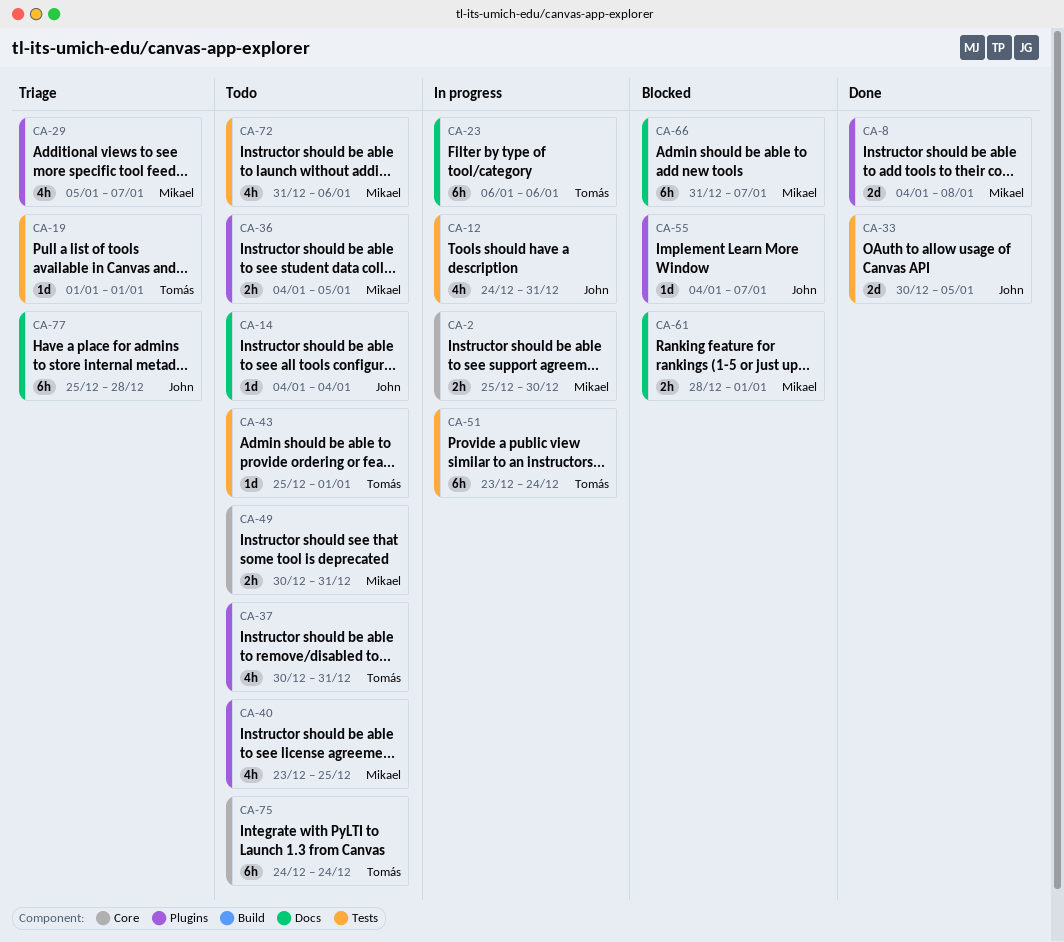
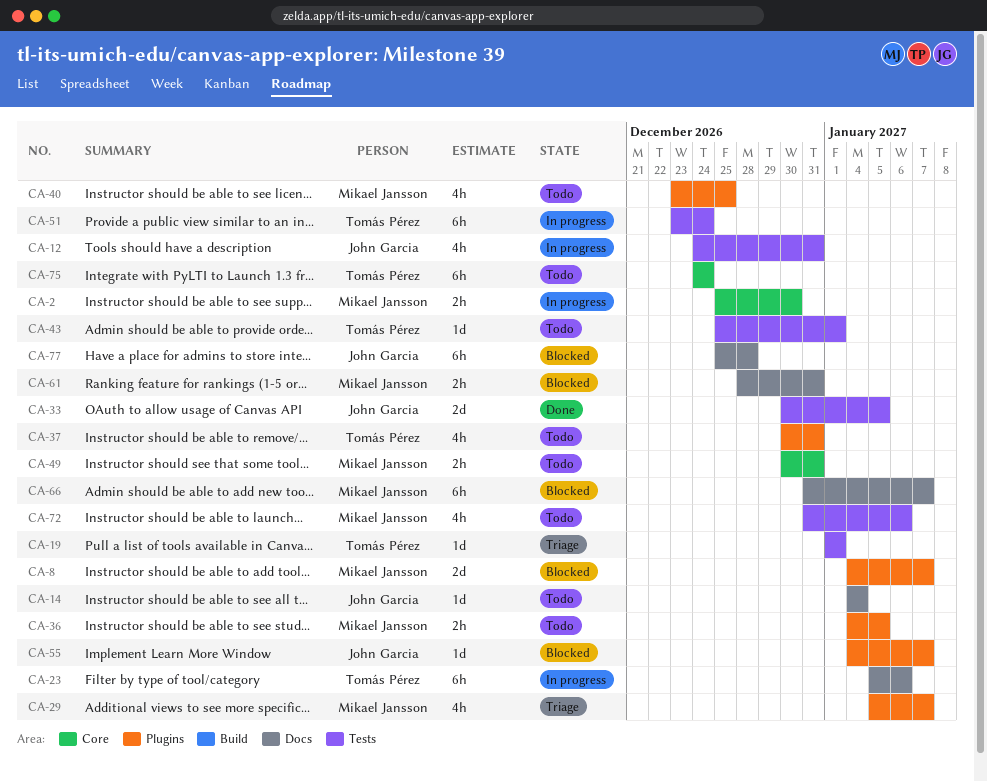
CA-8, status: Done -> Blocked
CA-8, due: Jan 8 -> Jan 7
CA-23, start: Jan 6 -> Jan 5
CA-61, due: Jan 1 -> Dec 31
CA-77, status: Triage -> Blocked

